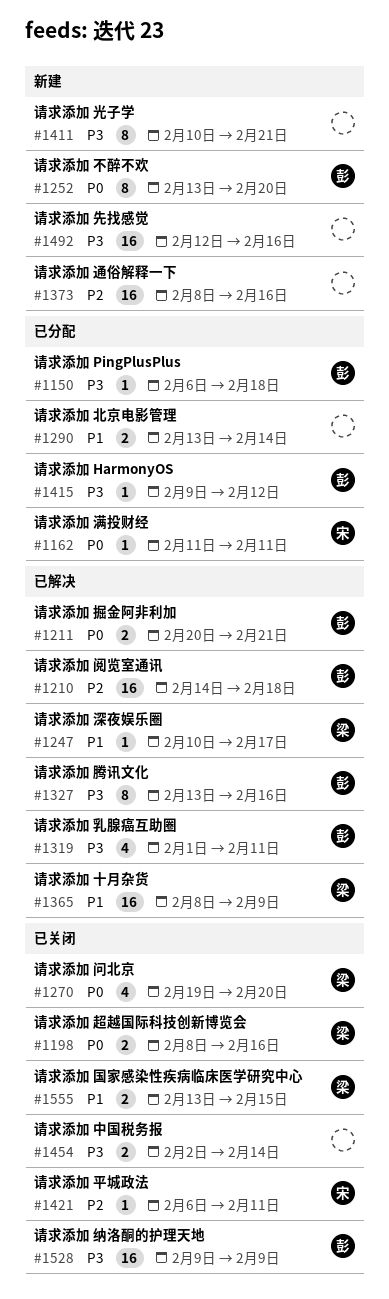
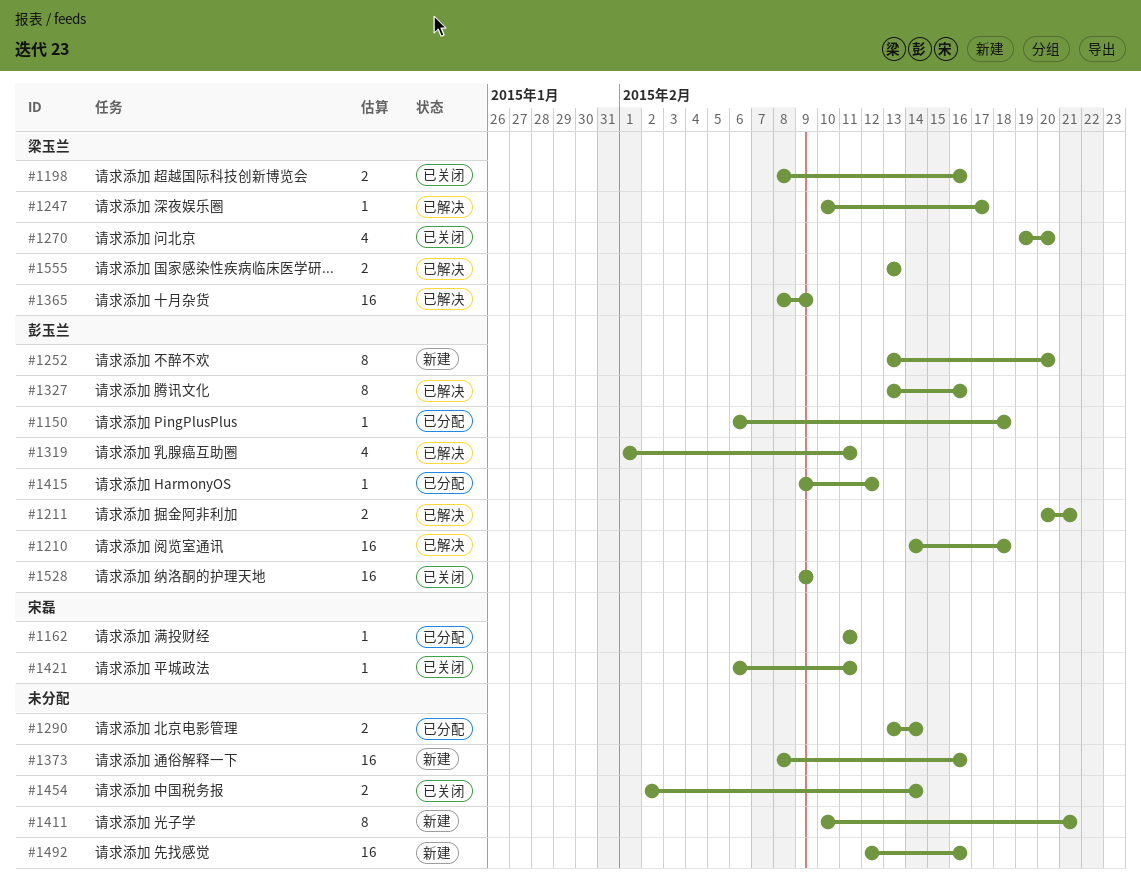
#1555, status: 已关闭 -> 已解决
#1555, due: Feb 15 -> Feb 13

